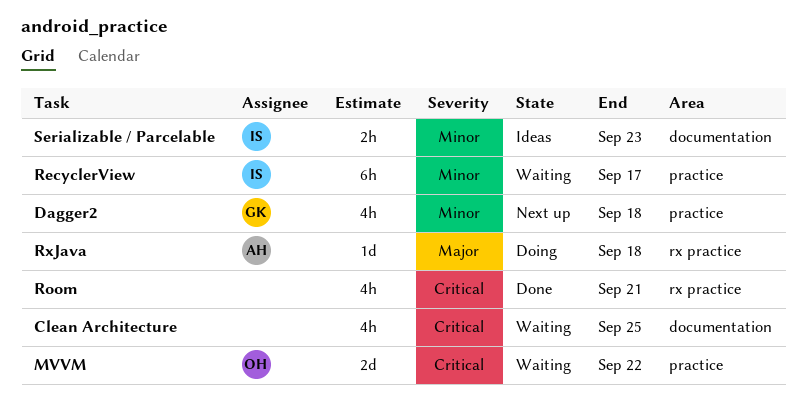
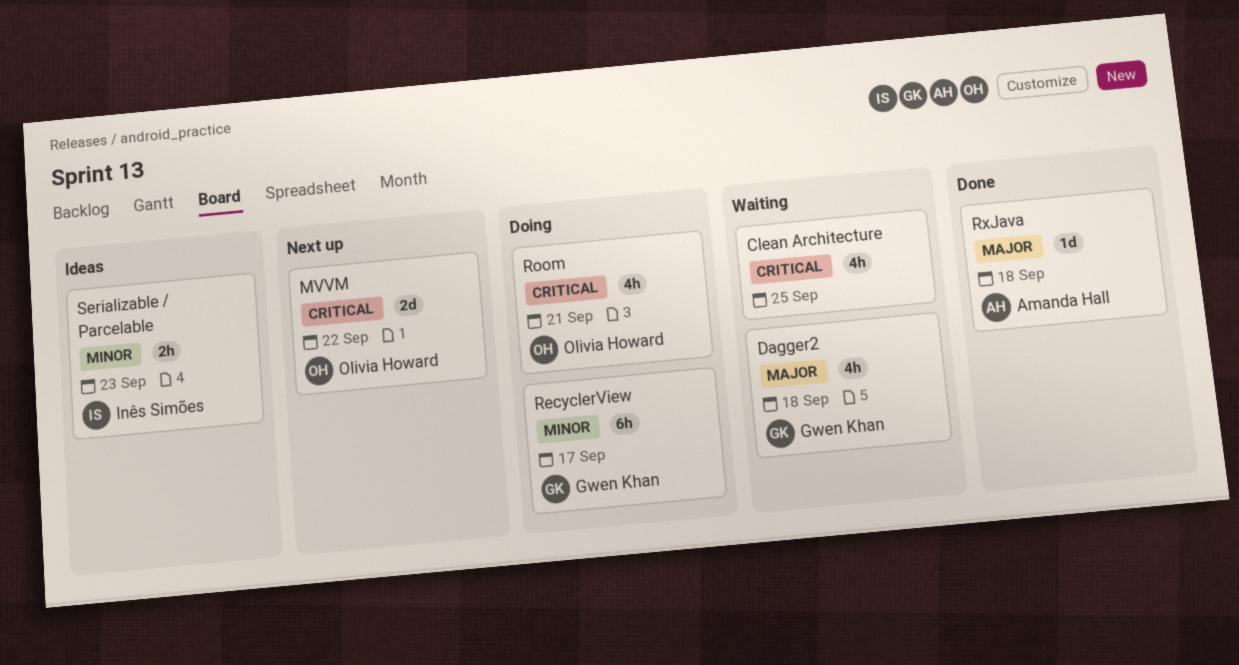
Dagger2, status: Next up -> Waiting
Dagger2, priority: Minor -> Major
MVVM, status: Waiting -> Next up
RecyclerView, status: Waiting -> Doing
RecyclerView, owner: Inês Simões -> Gwen Khan
Room, status: Done -> Doing
Room, owner: none -> Olivia Howard
RxJava, status: Doing -> Done

